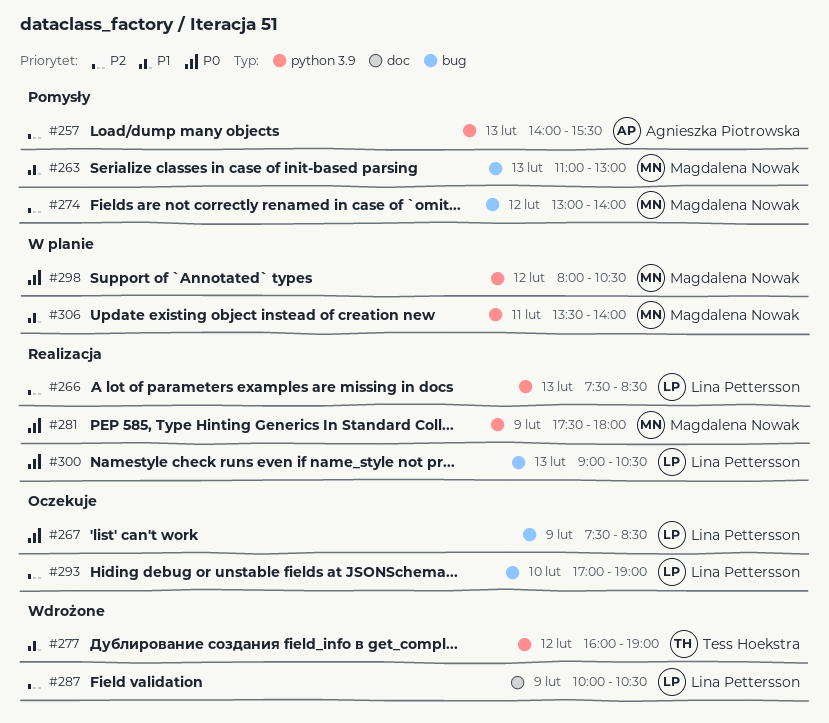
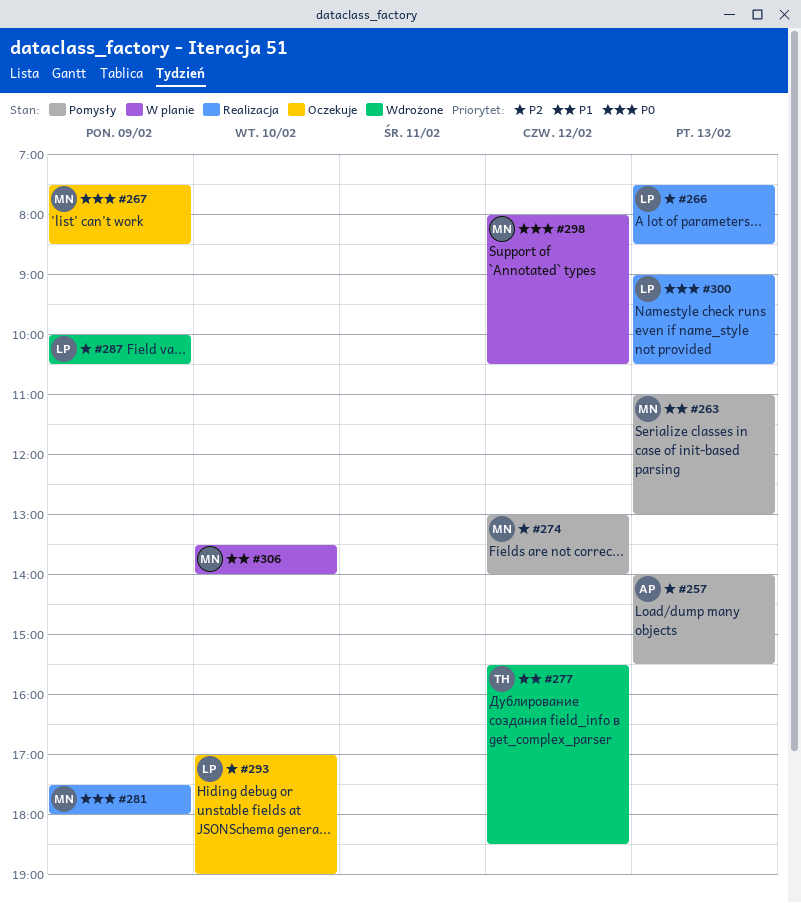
#267, owner: Lina Pettersson -> Magdalena Nowak
#277, begins: 16:00 -> 15:30
#277, ends: 19:00 -> 18:30
#306, day: Feb 11 -> Feb 10

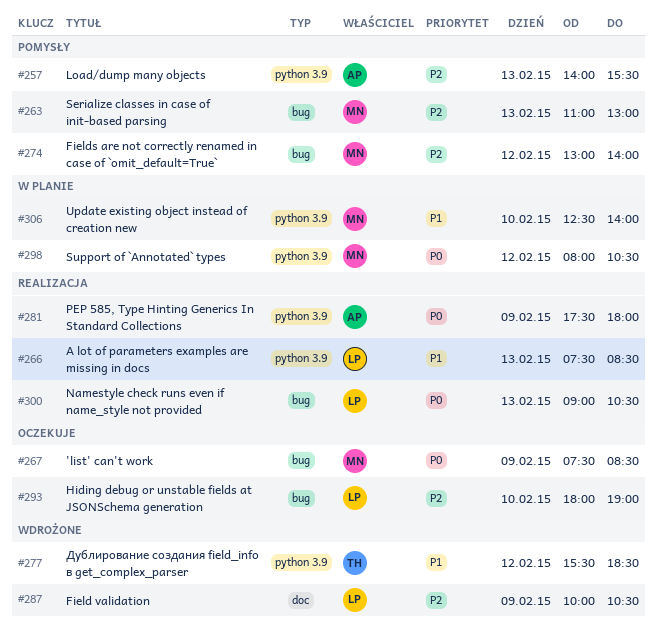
#263, priority: P1 -> P2
#266, priority: P2 -> P1
#281, owner: MN -> AP
#293, begins: 17:00 -> 18:00
#306, begins: 13:30 -> 12:30

